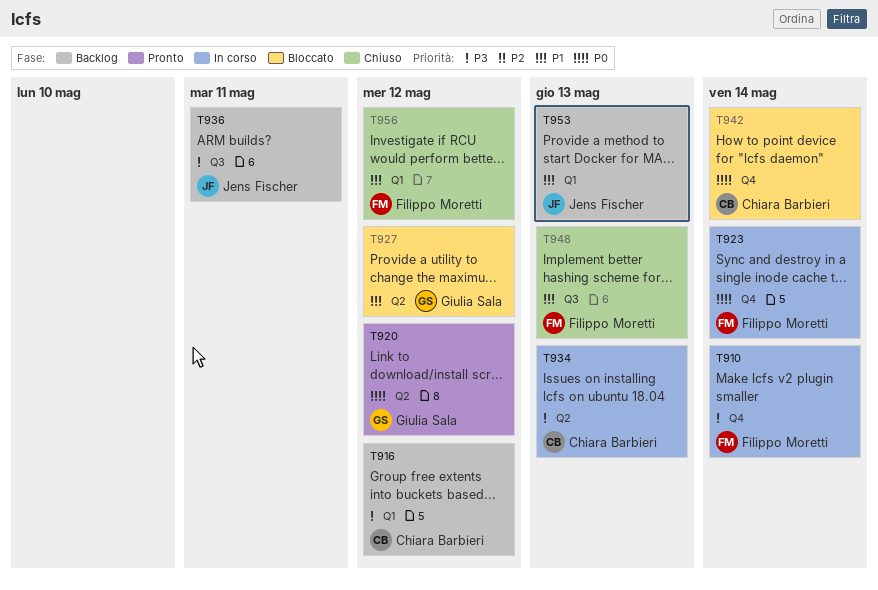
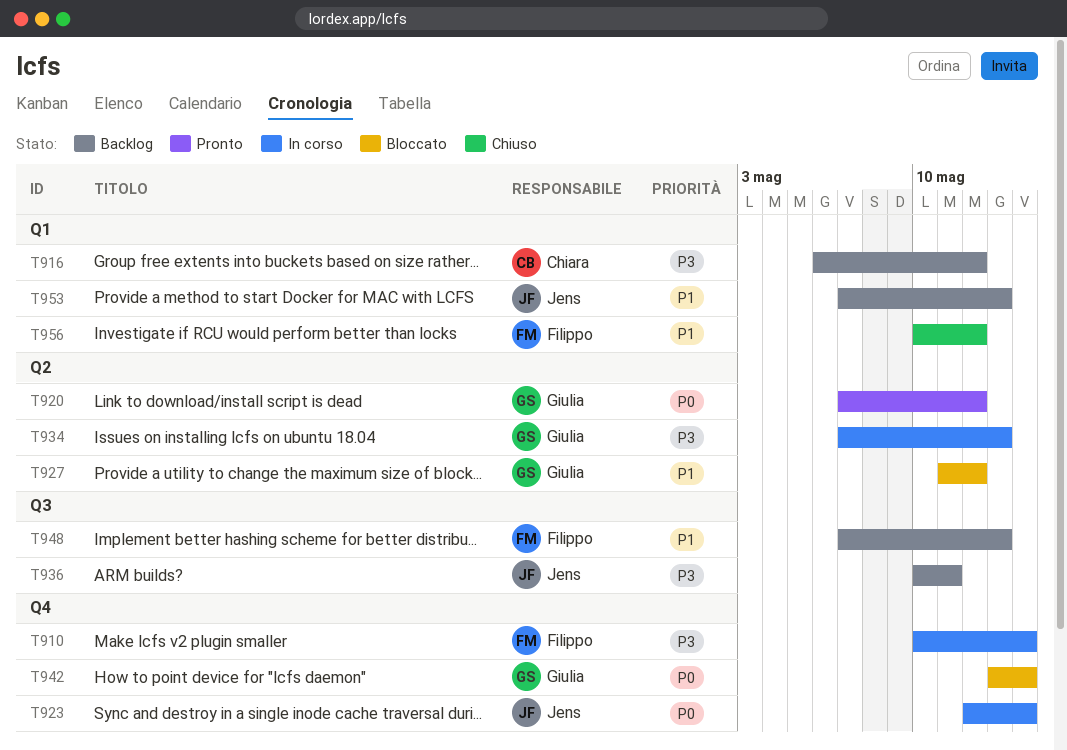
T923, owner: Filippo Moretti -> Jens Fischer
T934, owner: Chiara Barbieri -> Giulia Sala
T942, owner: Chiara Barbieri -> Giulia Sala
T948, status: Chiuso -> Backlog

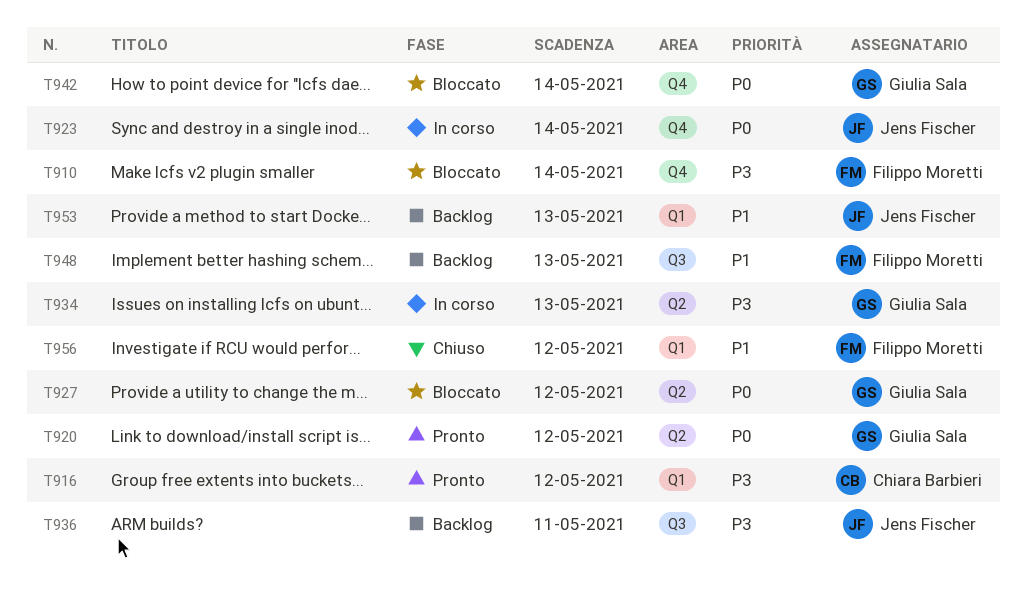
T910, status: In corso -> Bloccato
T916, status: Backlog -> Pronto
T927, priority: P1 -> P0

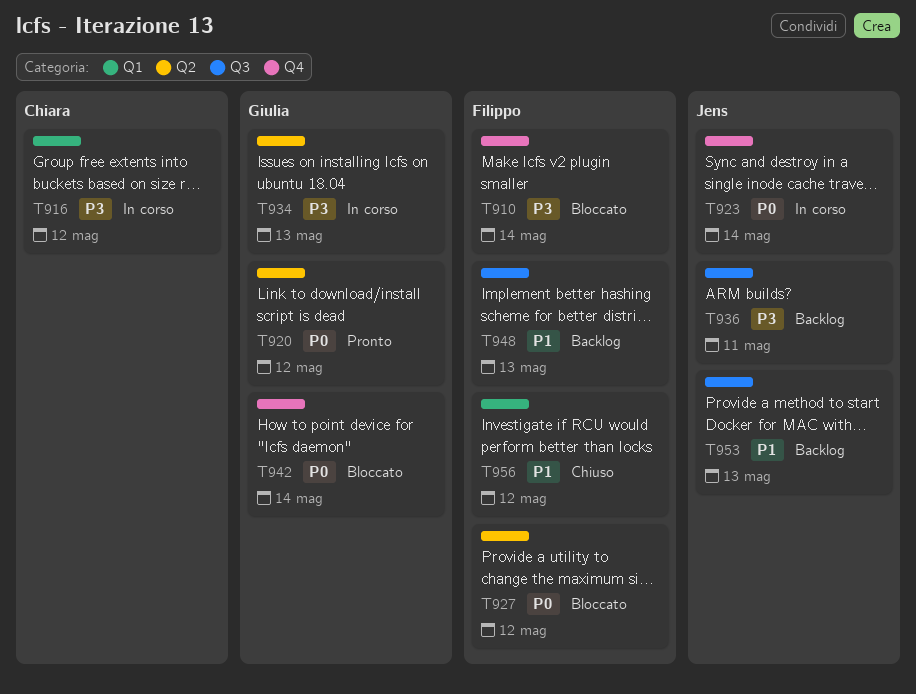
T916, status: Pronto -> In corso
T927, owner: Giulia Sala -> Filippo Moretti
T953, label: Q1 -> Q3

